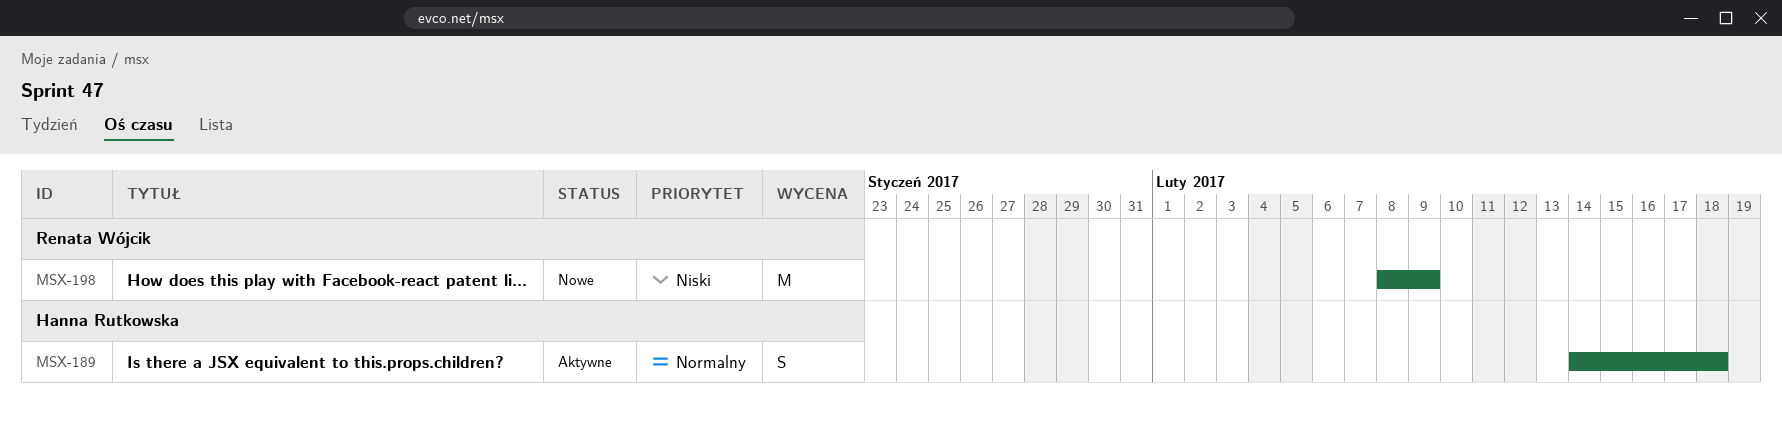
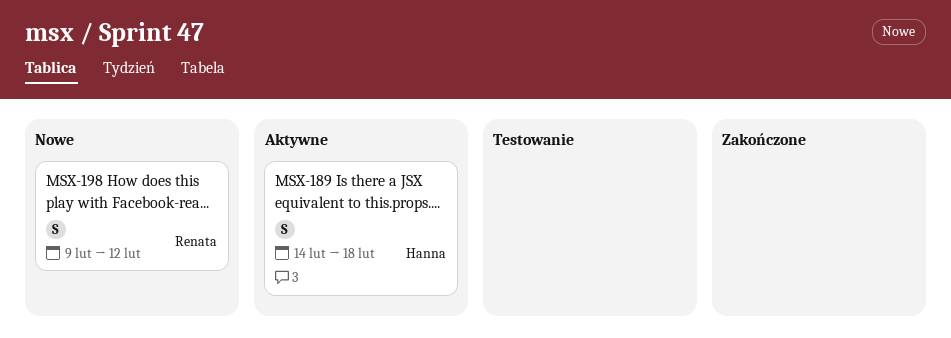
MSX-198, estimate: M -> S
MSX-198, start: Feb 8 -> Feb 9
MSX-198, due: Feb 9 -> Feb 12

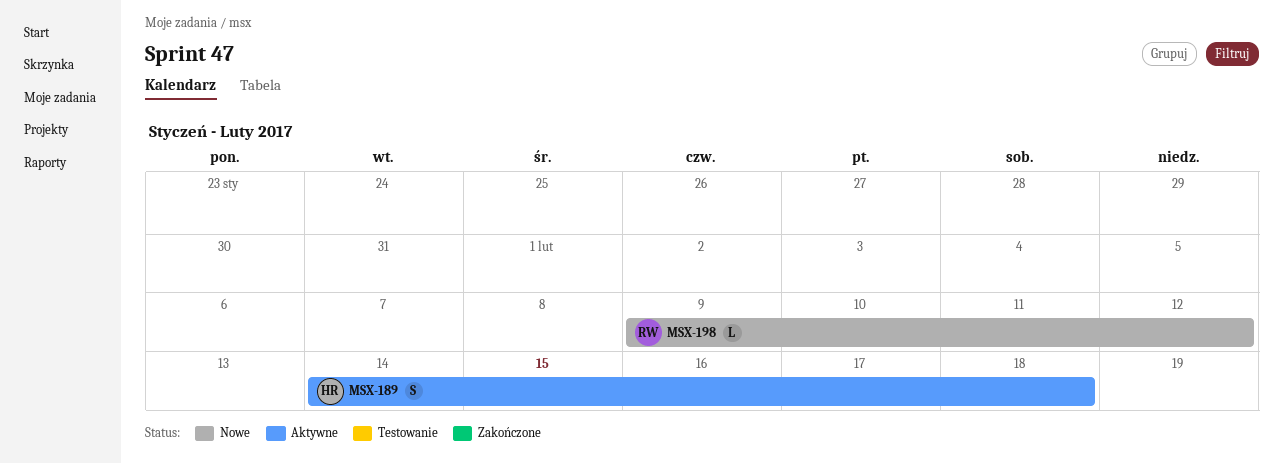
MSX-198, estimate: S -> L

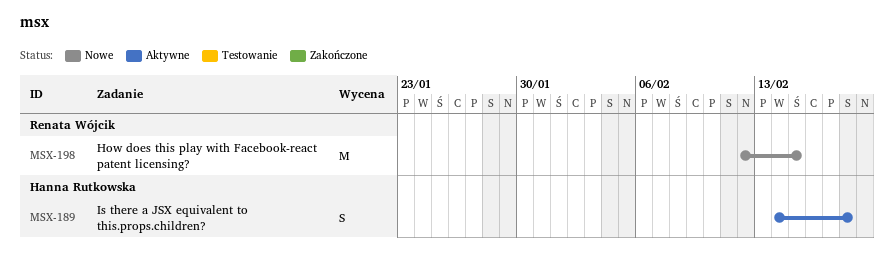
MSX-198, estimate: L -> M
MSX-198, start: Feb 9 -> Feb 12
MSX-198, due: Feb 12 -> Feb 15

